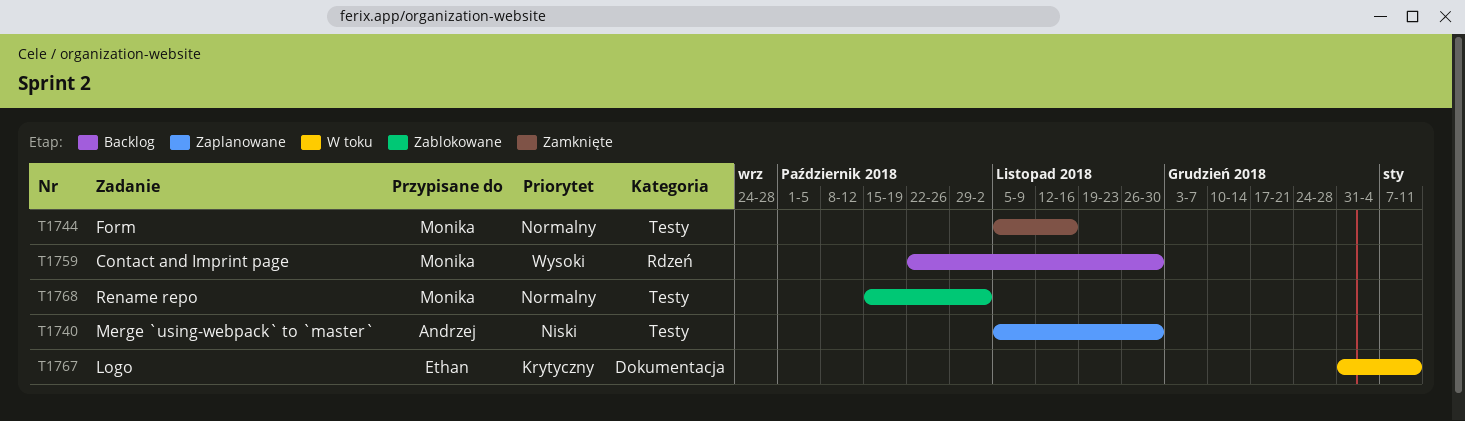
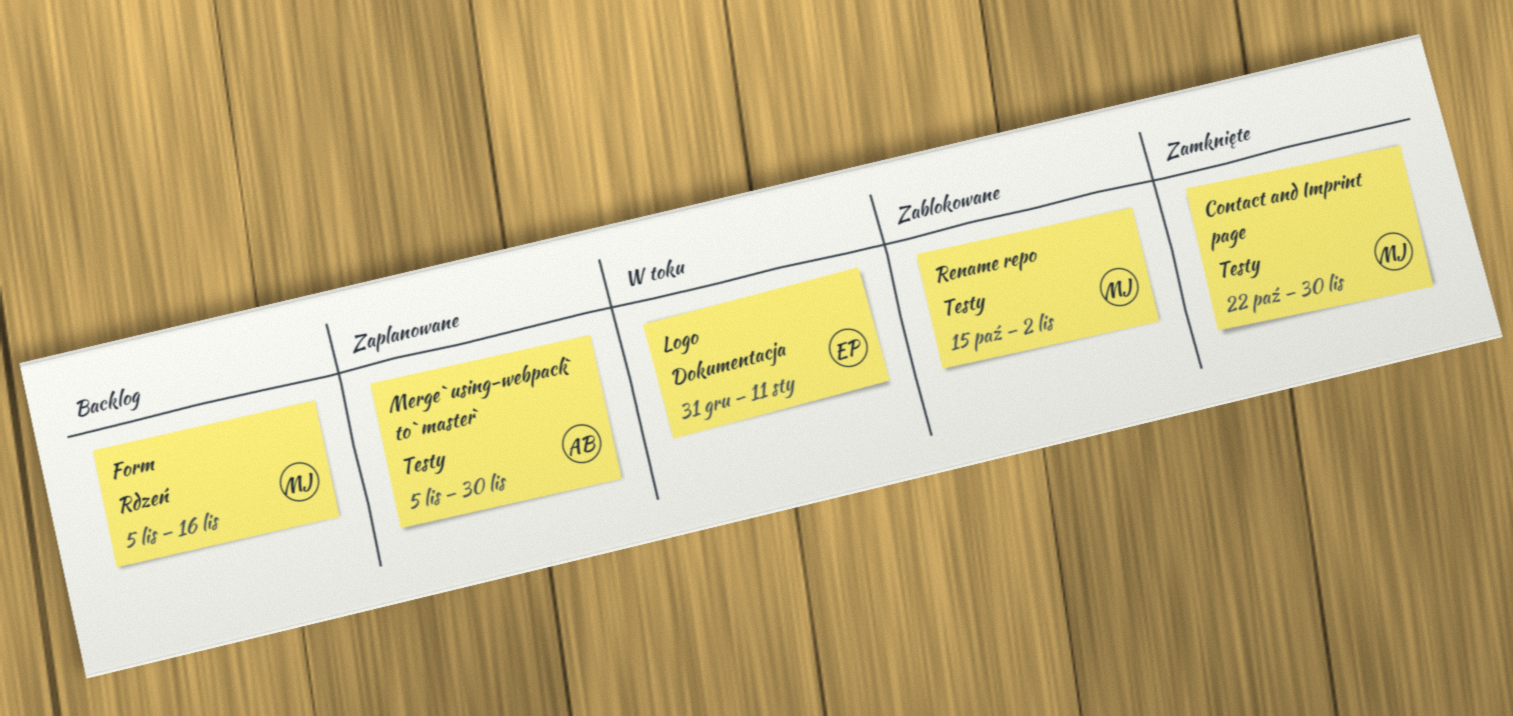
Contact and Imprint page, status: Backlog -> Zamknięte
Contact and Imprint page, label: Rdzeń -> Testy
Form, status: Zamknięte -> Backlog
Form, label: Testy -> Rdzeń

